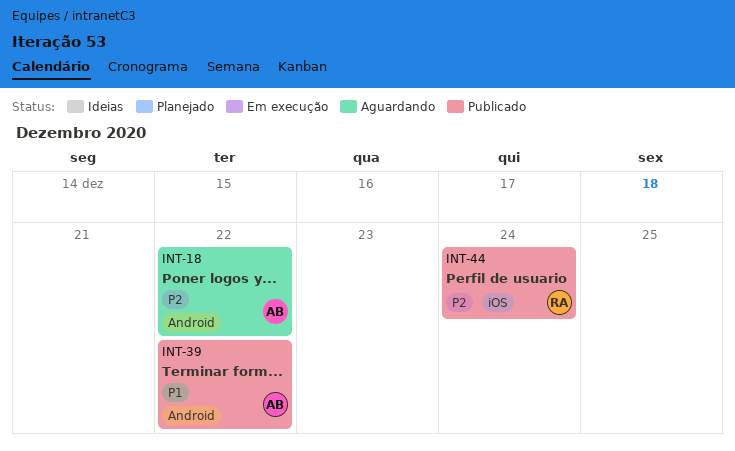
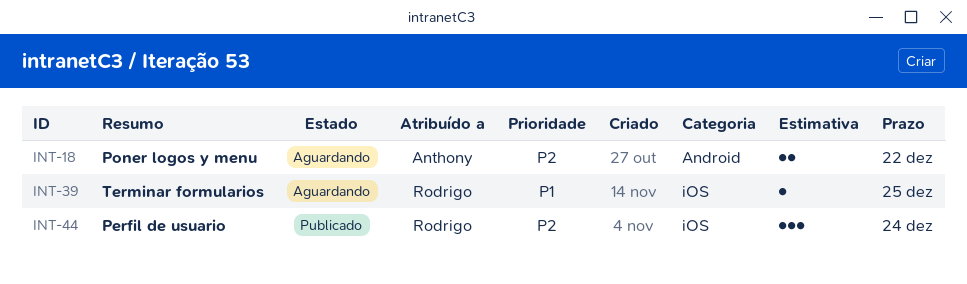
INT-39, status: Publicado -> Aguardando
INT-39, owner: Anthony -> Rodrigo
INT-39, label: Android -> iOS
INT-39, due: Dec 22 -> Dec 25

